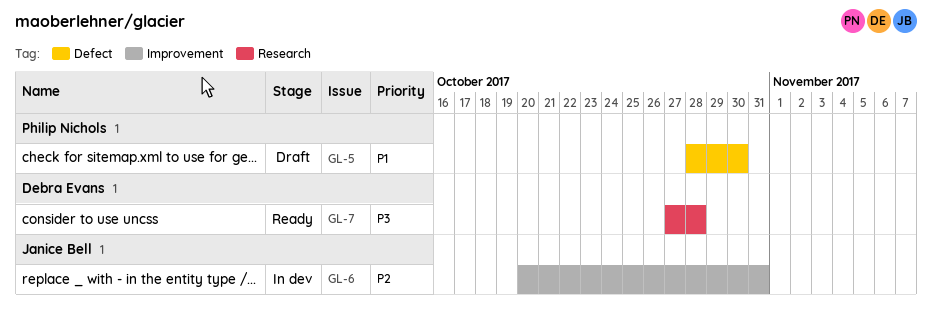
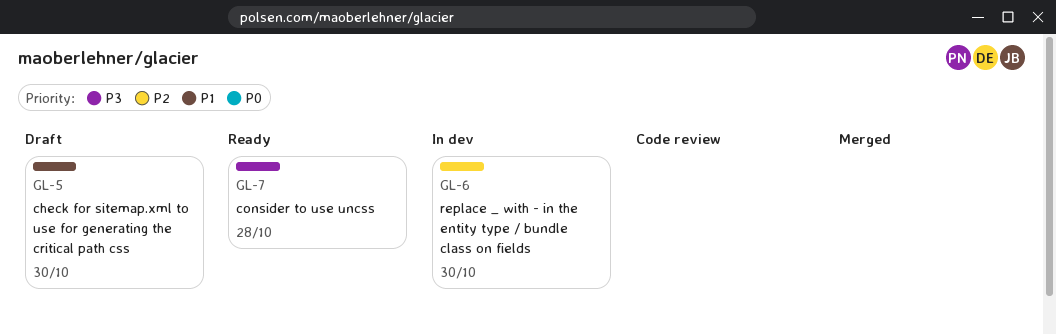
GL-6, due: Oct 31 -> Oct 30

